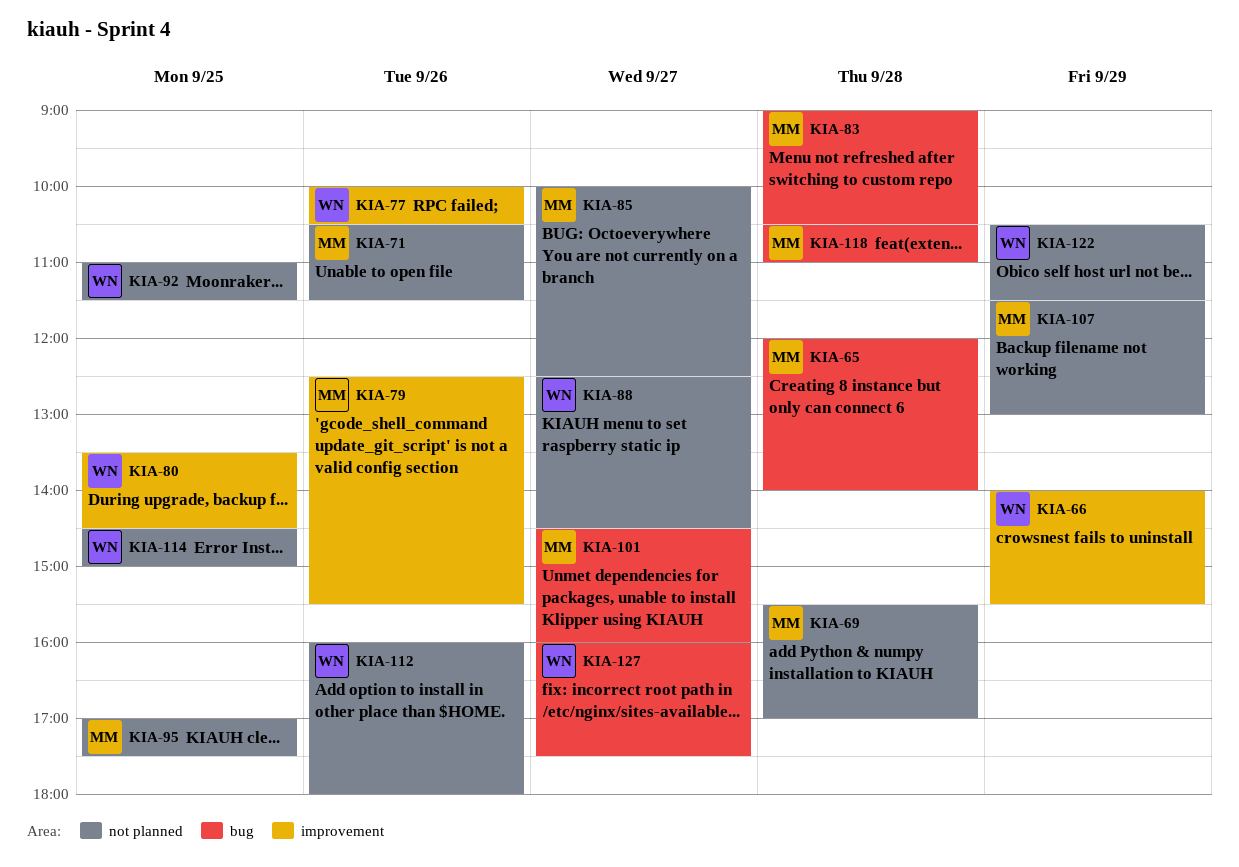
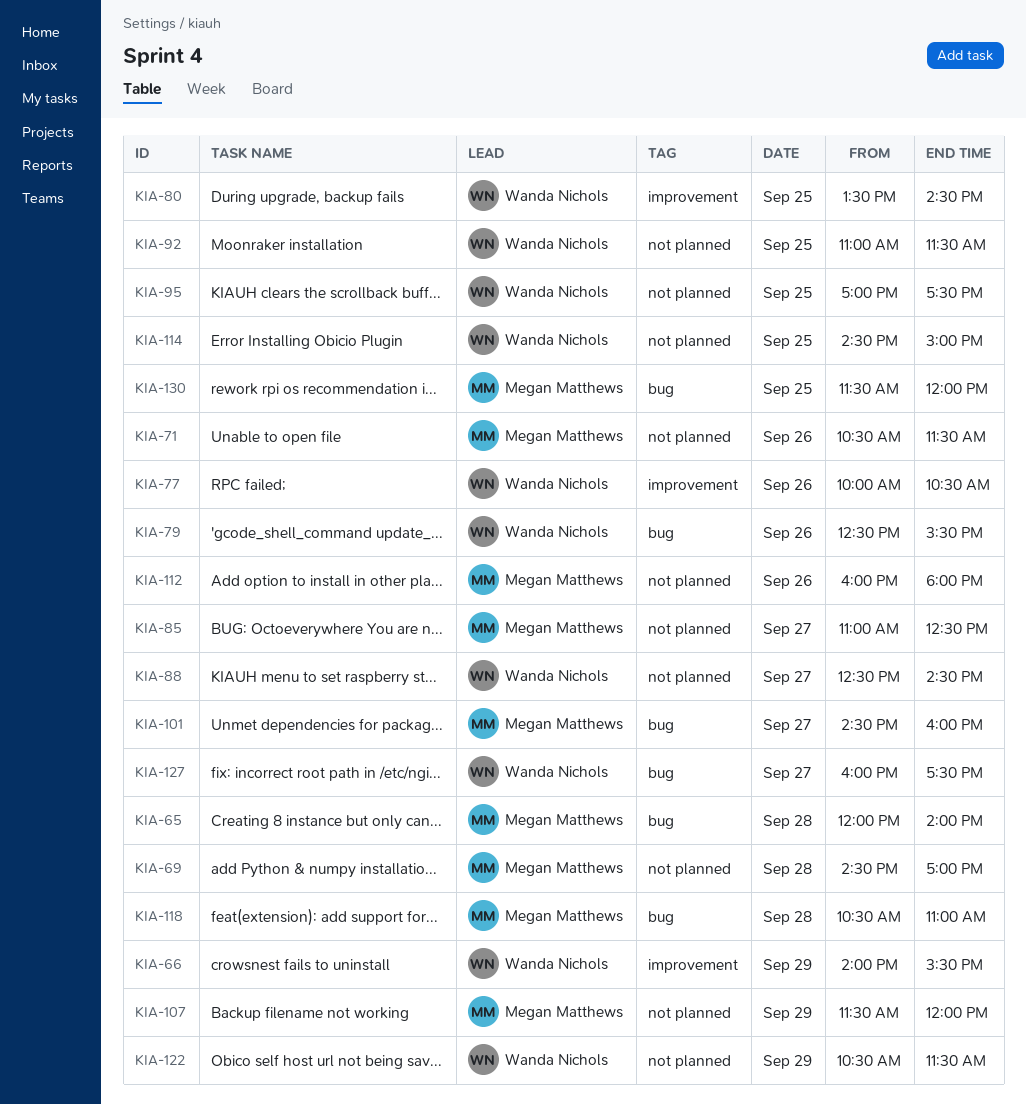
KIA-69, begins: 15:30 -> 14:30
KIA-79, owner: Megan Matthews -> Wanda Nichols
KIA-79, label: improvement -> bug
KIA-83: present -> none
KIA-85, begins: 10:00 -> 11:00
KIA-95, owner: Megan Matthews -> Wanda Nichols
KIA-107, ends: 13:00 -> 12:00
KIA-112, owner: Wanda Nichols -> Megan Matthews
KIA-130: none -> present

